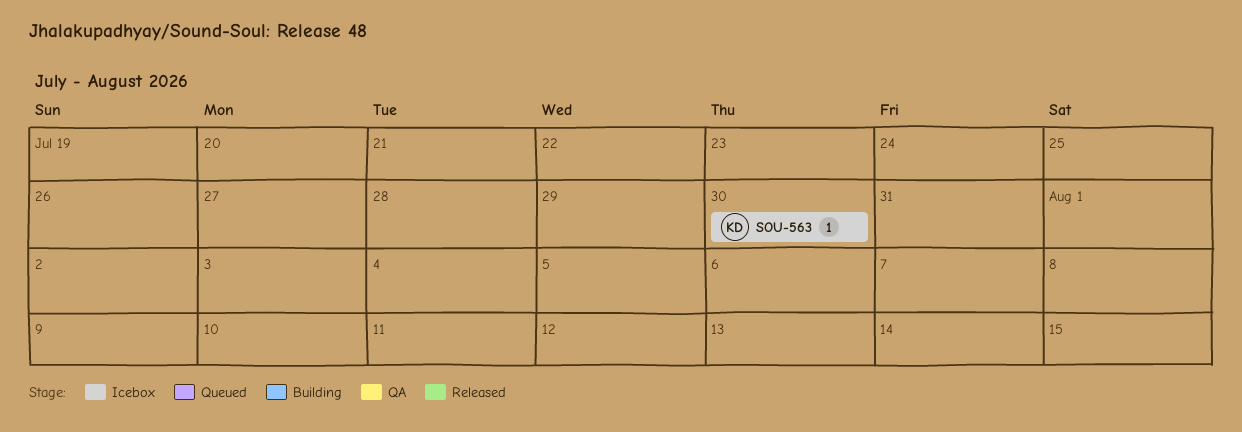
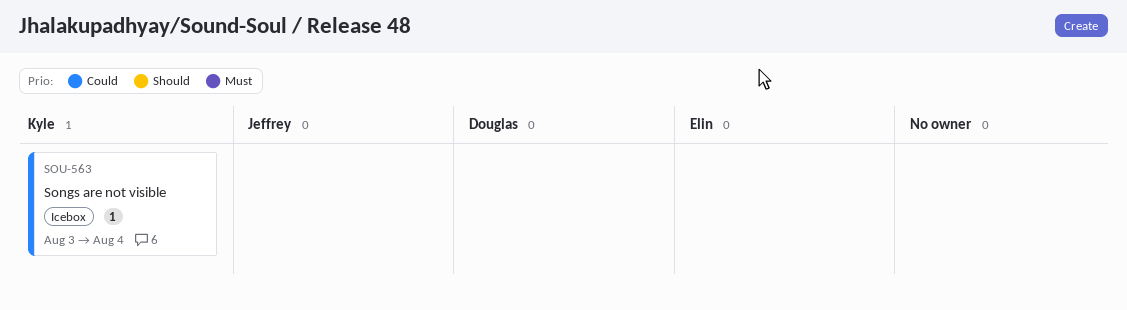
SOU-563, start: Jul 30 -> Aug 3
SOU-563, due: Jul 30 -> Aug 4

